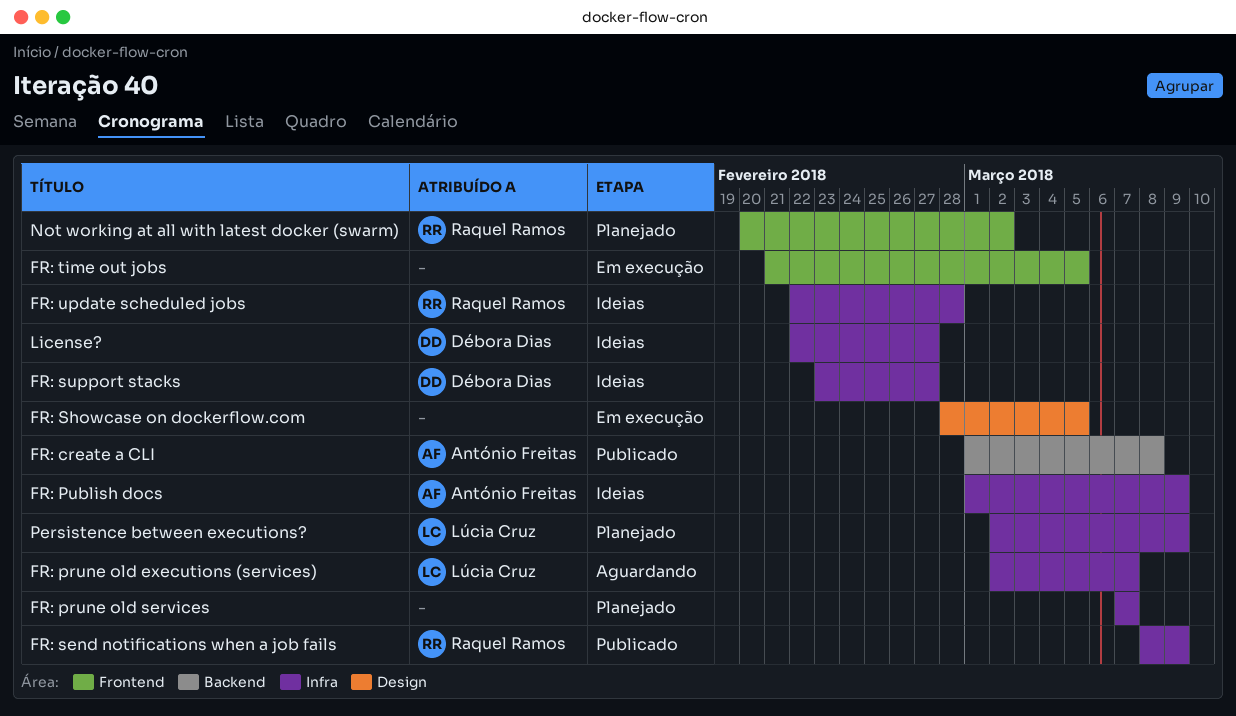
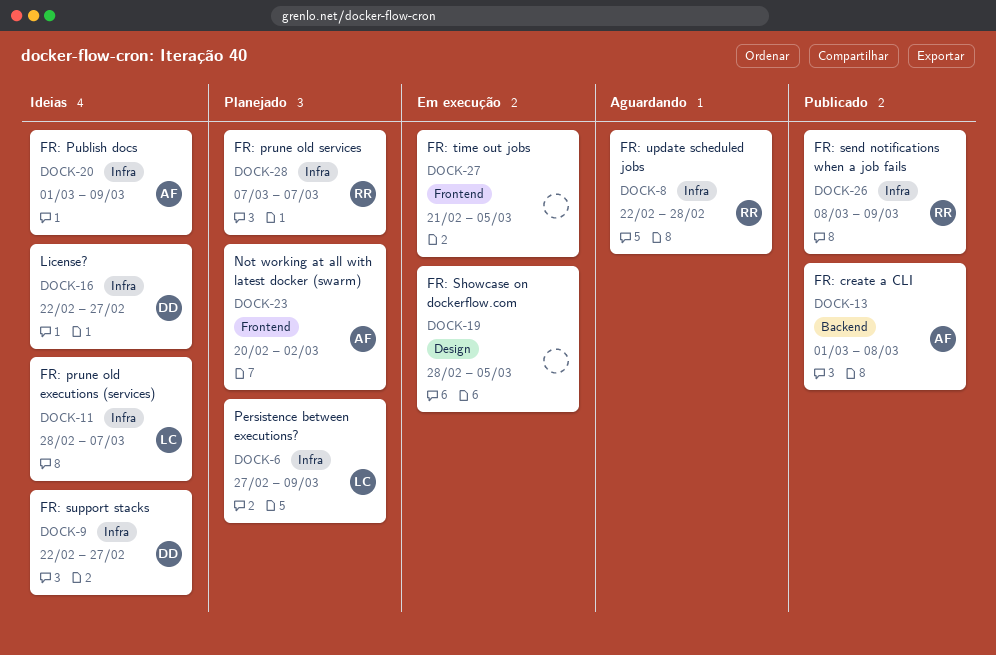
FR: prune old executions (services), status: Aguardando -> Ideias
FR: prune old executions (services), start: Mar 2 -> Feb 28
FR: prune old services, owner: none -> Raquel Ramos
FR: support stacks, start: Feb 23 -> Feb 22
FR: update scheduled jobs, status: Ideias -> Aguardando
Not working at all with latest docker (swarm), owner: Raquel Ramos -> António Freitas
Persistence between executions?, start: Mar 2 -> Feb 27

